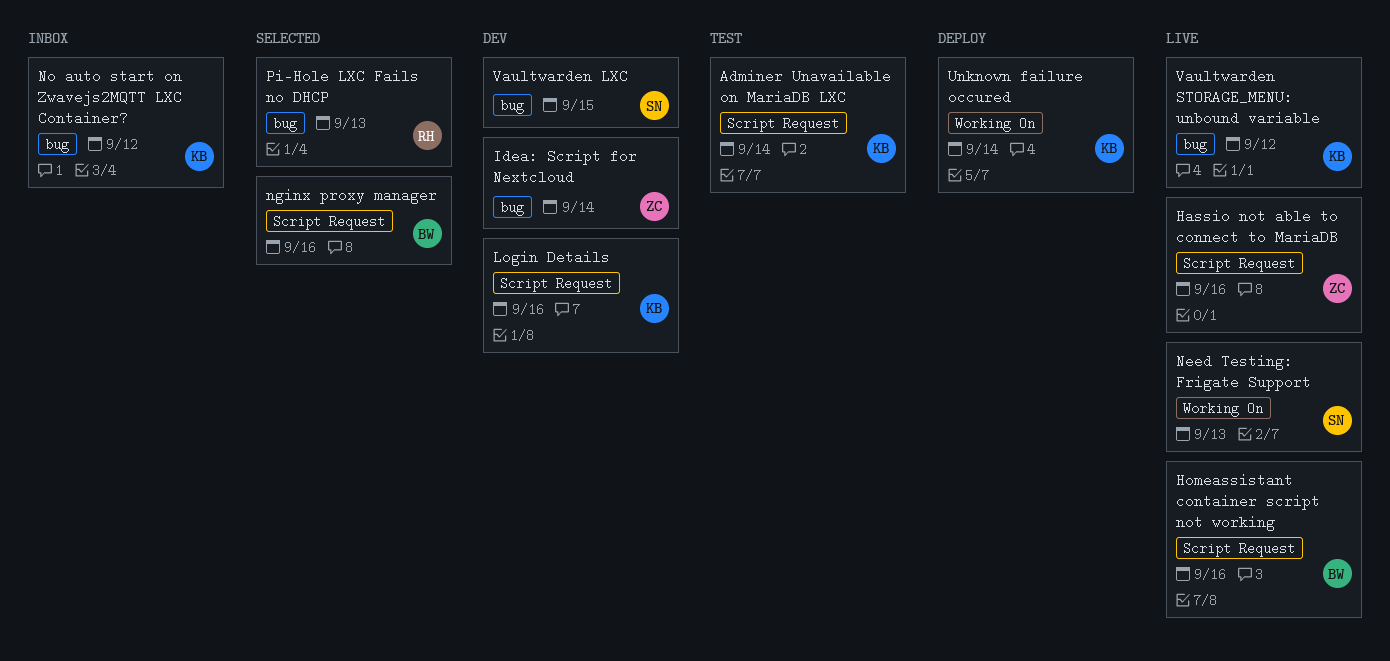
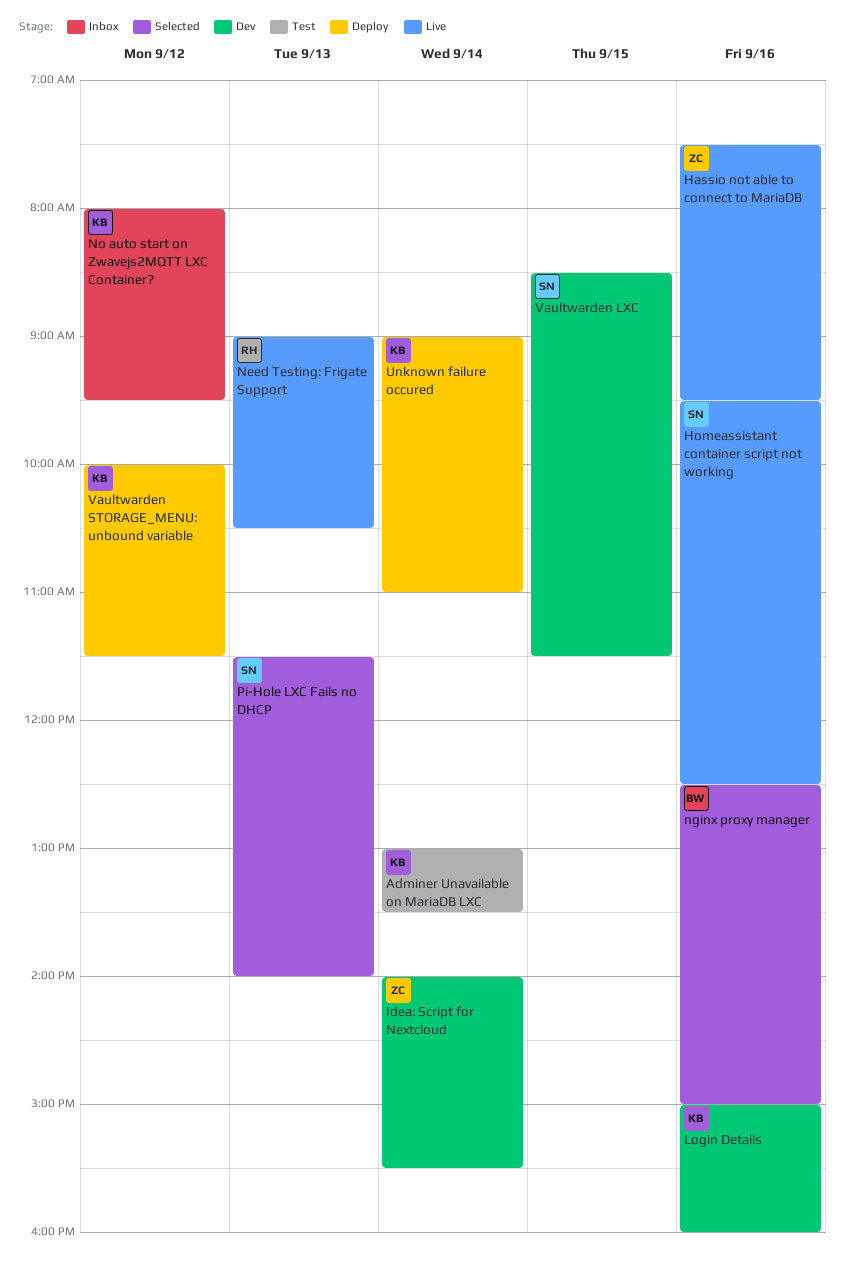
Homeassistant container script not working, owner: BW -> SN
Need Testing: Frigate Support, owner: SN -> RH
Pi-Hole LXC Fails no DHCP, owner: RH -> SN
Vaultwarden STORAGE_MENU: unbound variable, status: Live -> Deploy

